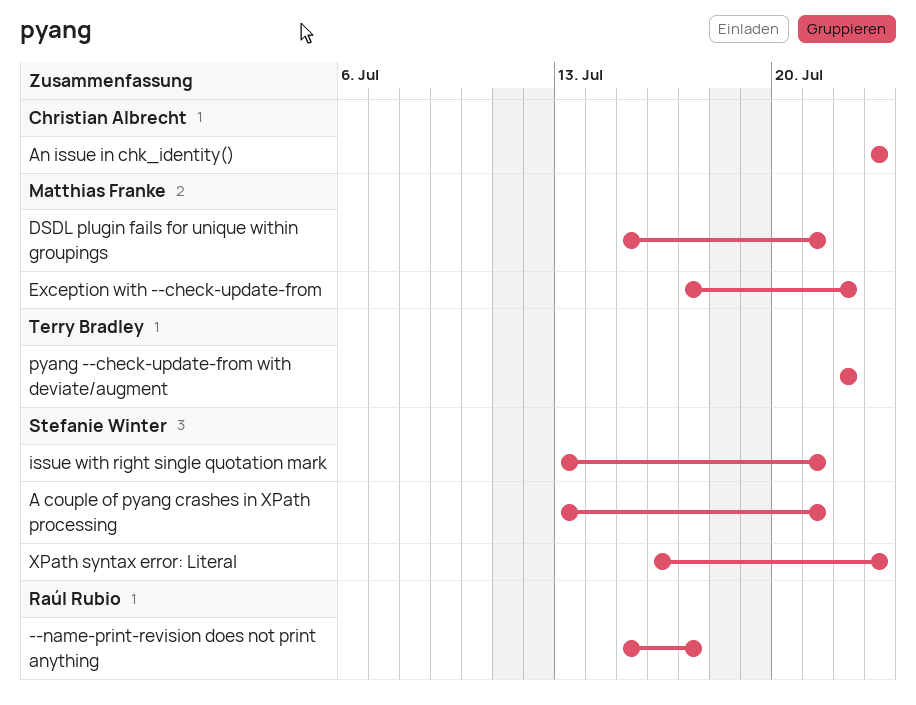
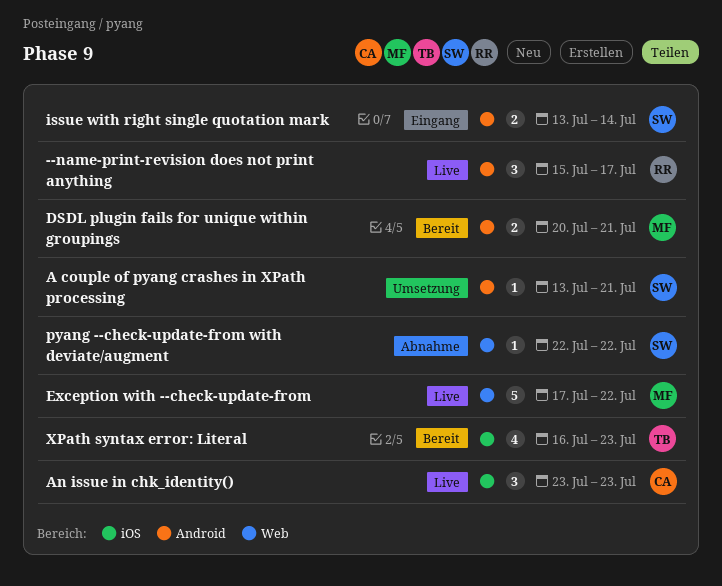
DSDL plugin fails for unique within groupings, start: Jul 15 -> Jul 20
issue with right single quotation mark, due: Jul 21 -> Jul 14
pyang --check-update-from with deviate/augment, owner: Terry Bradley -> Stefanie Winter
XPath syntax error: Literal, owner: Stefanie Winter -> Terry Bradley

